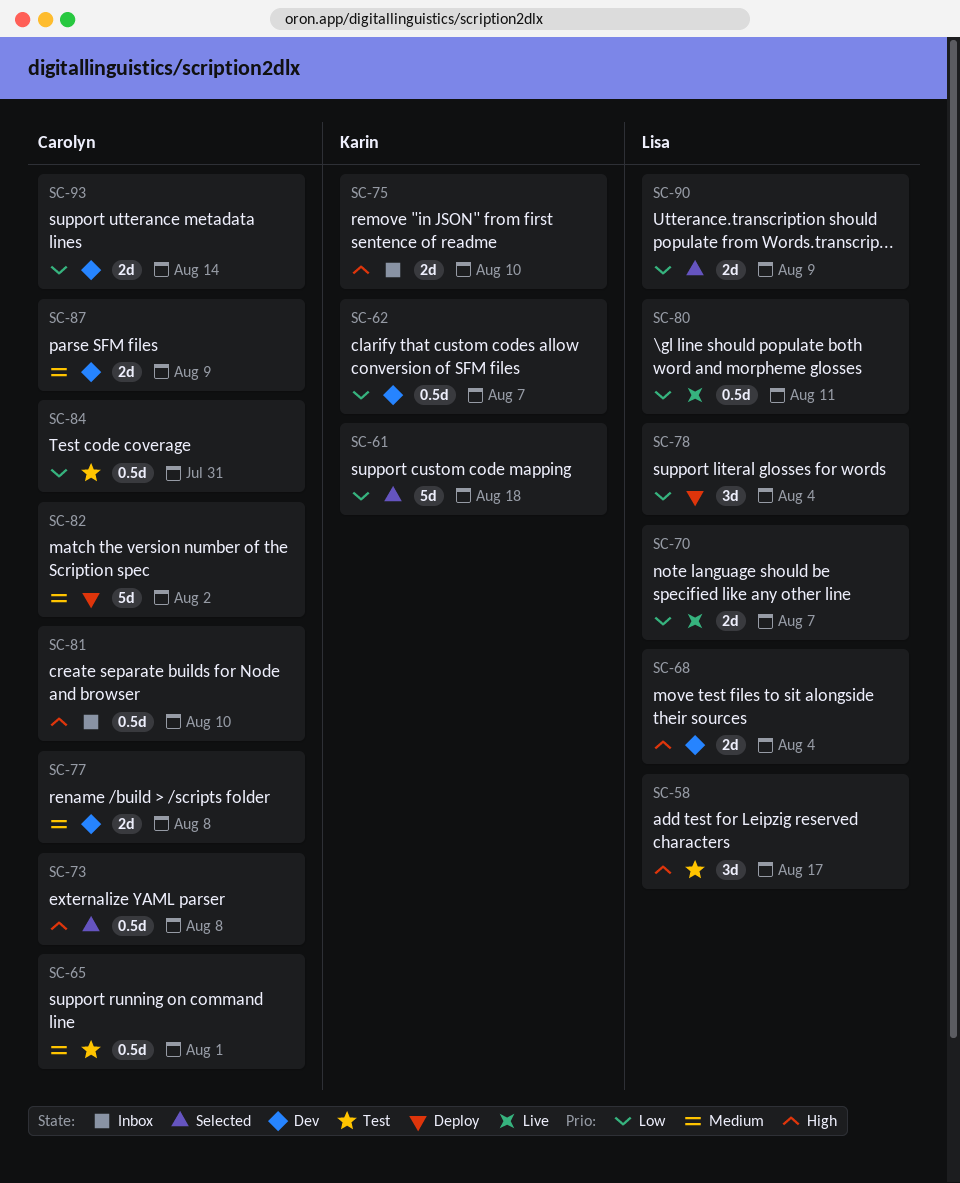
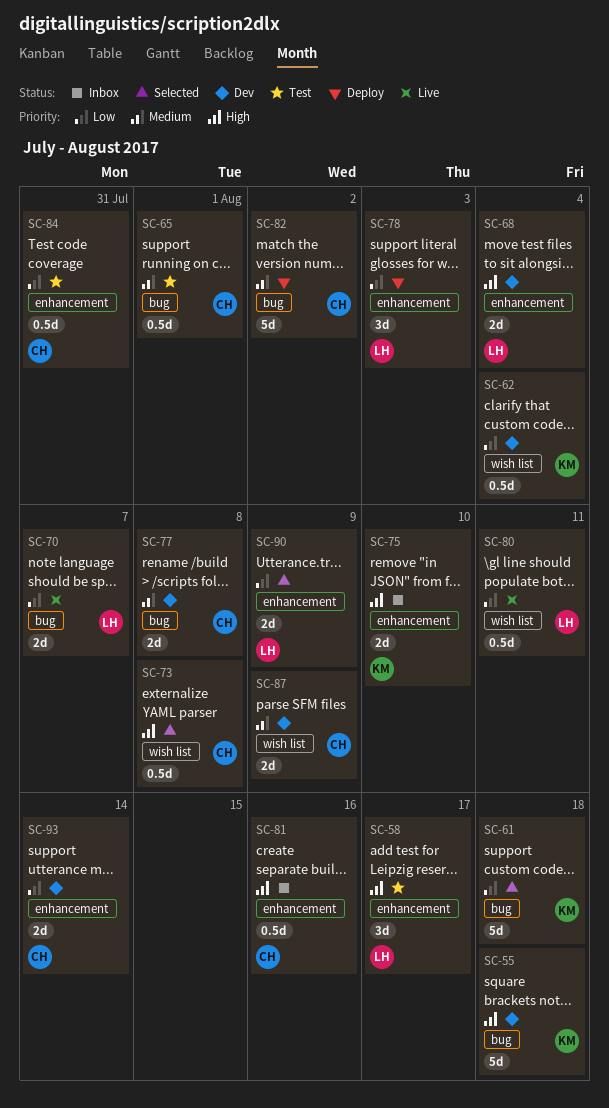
SC-55: none -> present
SC-62, due: Aug 7 -> Aug 4
SC-78, due: Aug 4 -> Aug 3
SC-81, due: Aug 10 -> Aug 16

